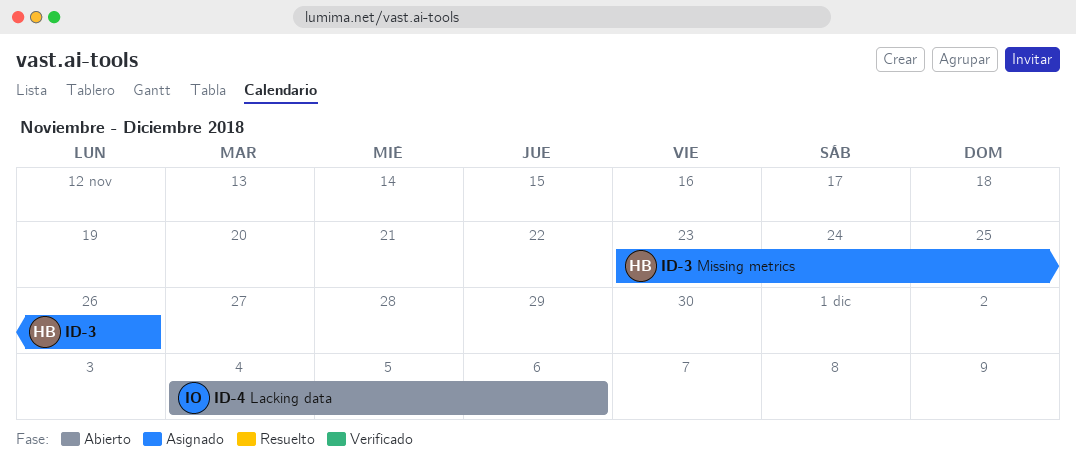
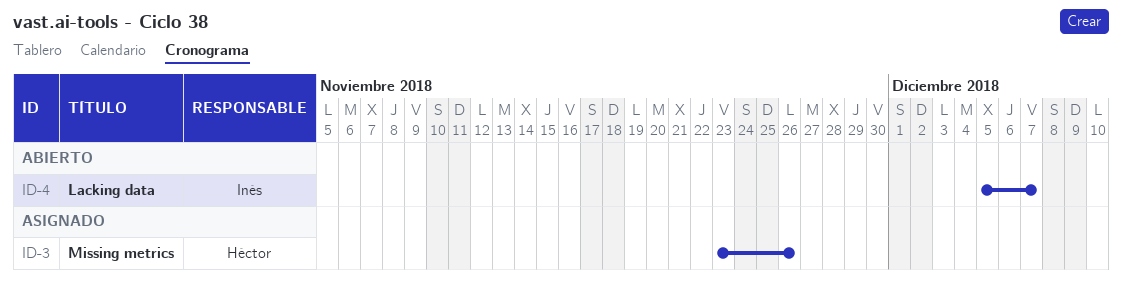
ID-4, start: Dec 4 -> Dec 5
ID-4, due: Dec 6 -> Dec 7

